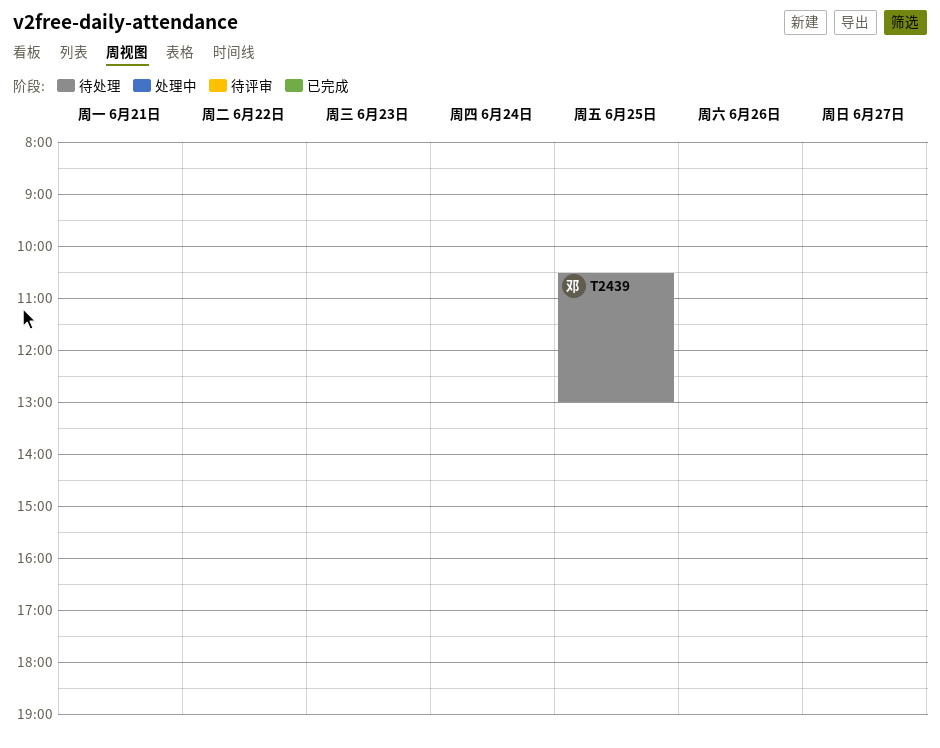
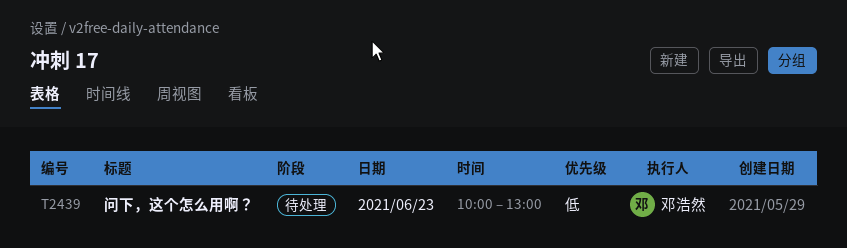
T2439, day: Jun 25 -> Jun 23
T2439, begins: 10:30 -> 10:00

